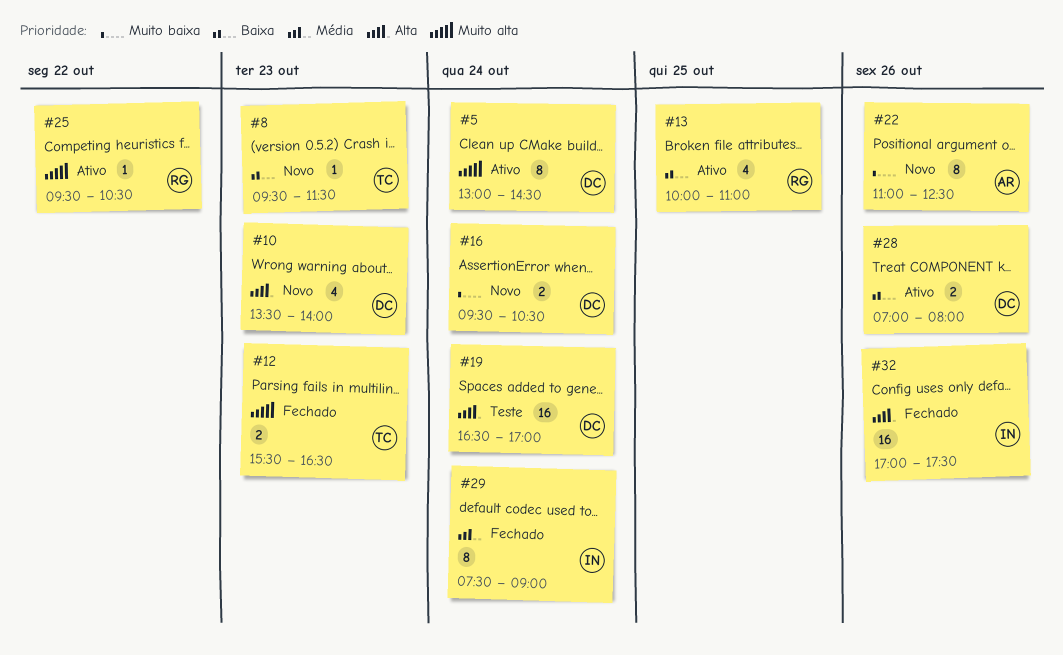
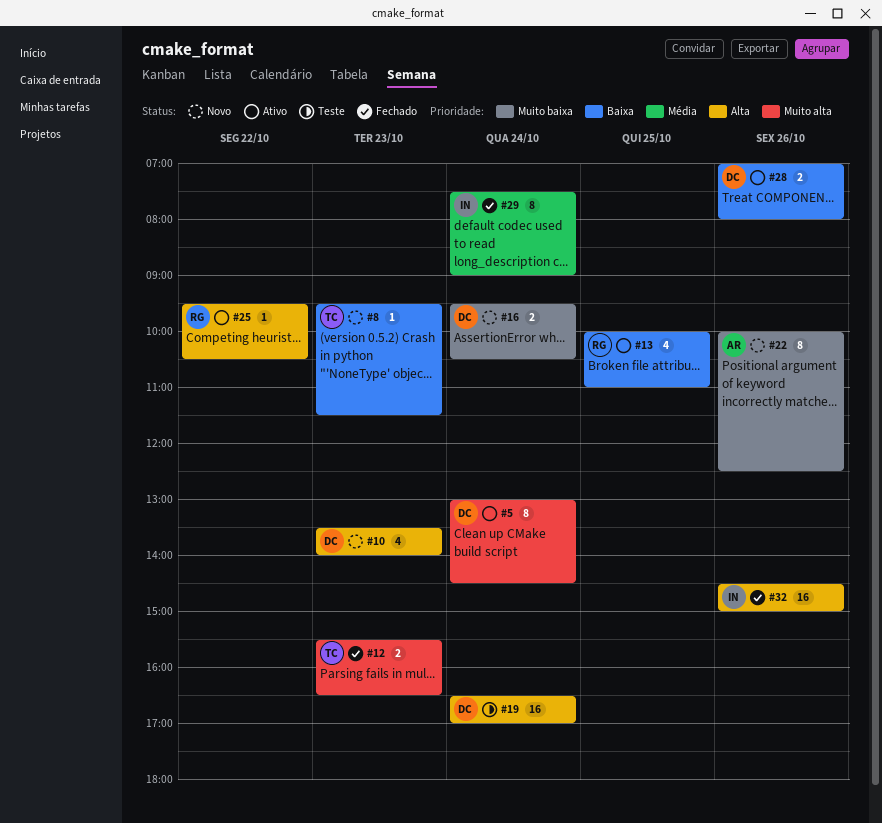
#22, begins: 11:00 -> 10:00
#25, priority: Muito alta -> Alta
#32, begins: 17:00 -> 14:30
#32, ends: 17:30 -> 15:00

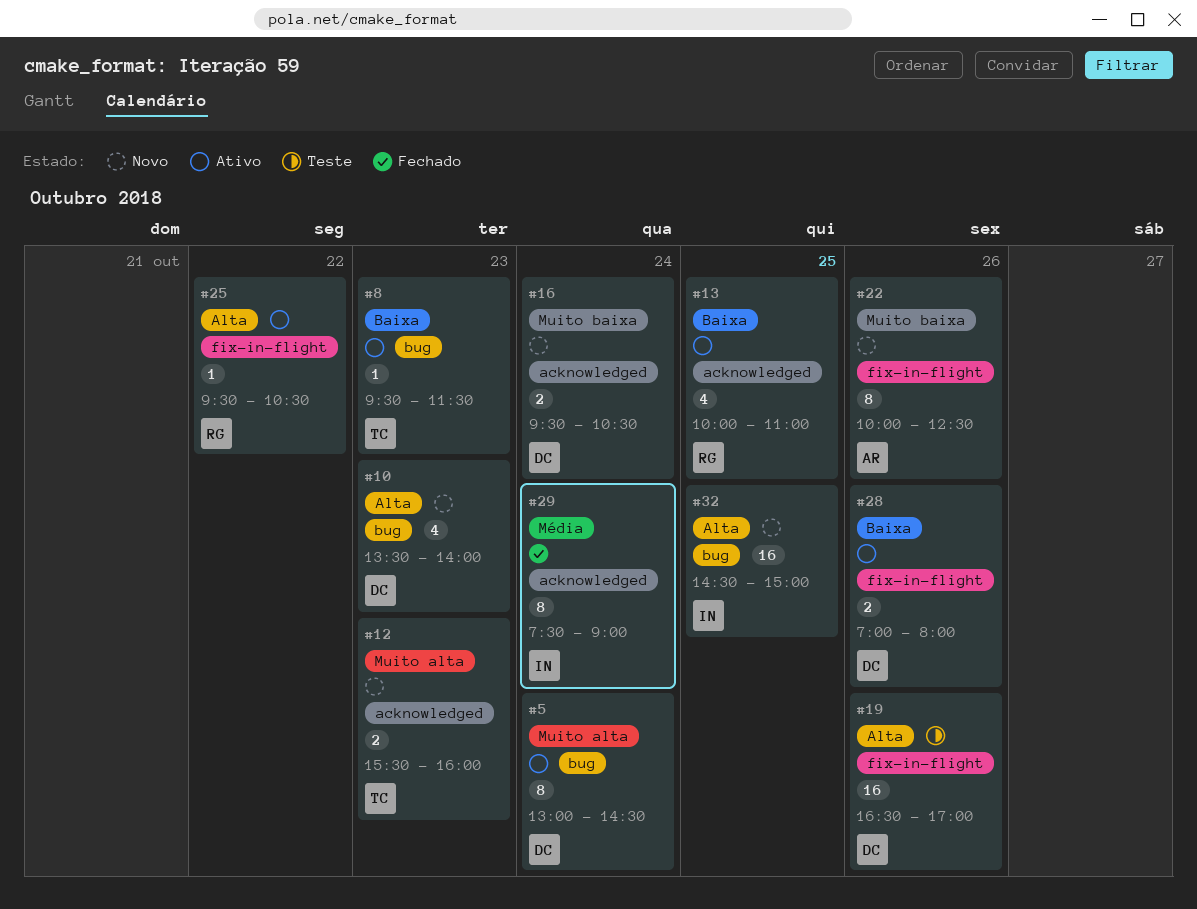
#8, status: Novo -> Ativo
#12, status: Fechado -> Novo
#12, ends: 16:30 -> 16:00
#19, day: Oct 24 -> Oct 26
#32, status: Fechado -> Novo
#32, day: Oct 26 -> Oct 25

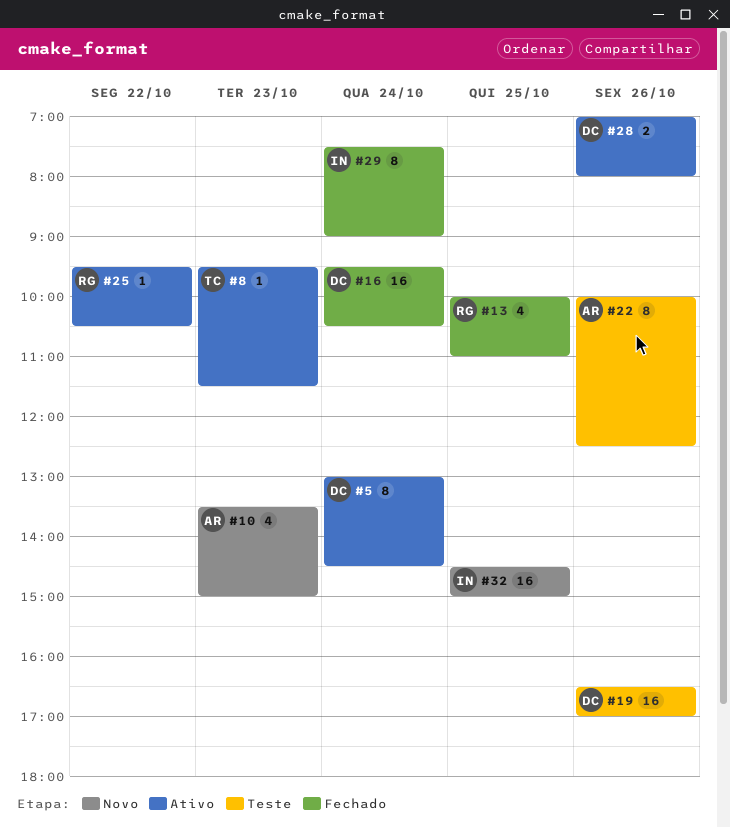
#10, owner: DC -> AR
#10, ends: 14:00 -> 15:00
#12: present -> none
#13, status: Ativo -> Fechado
#16, status: Novo -> Fechado
#16, estimate: 2 -> 16
#22, status: Novo -> Teste

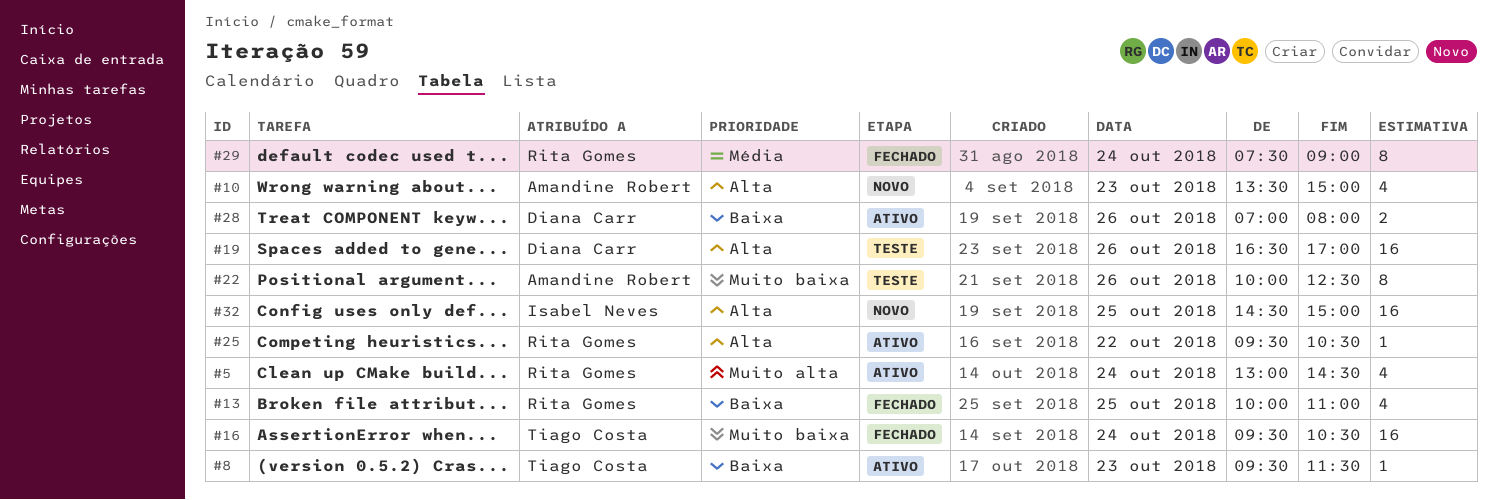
#5, owner: Diana Carr -> Rita Gomes
#5, estimate: 8 -> 4
#16, owner: Diana Carr -> Tiago Costa
#29, owner: Isabel Neves -> Rita Gomes

